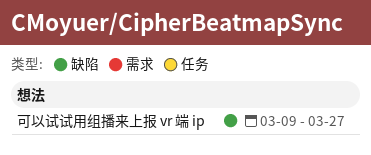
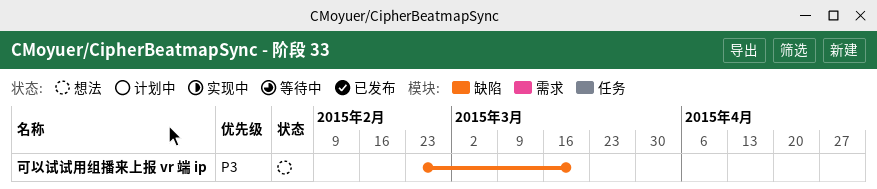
可以试试用组播来上报 vr 端 ip, start: Mar 9 -> Feb 23
可以试试用组播来上报 vr 端 ip, due: Mar 27 -> Mar 20

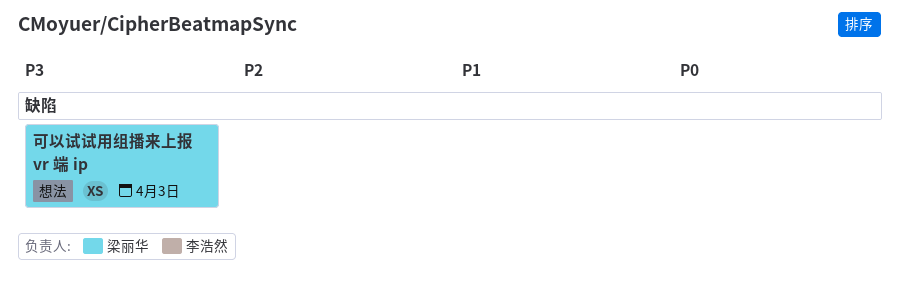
可以试试用组播来上报 vr 端 ip, due: Mar 20 -> Apr 3

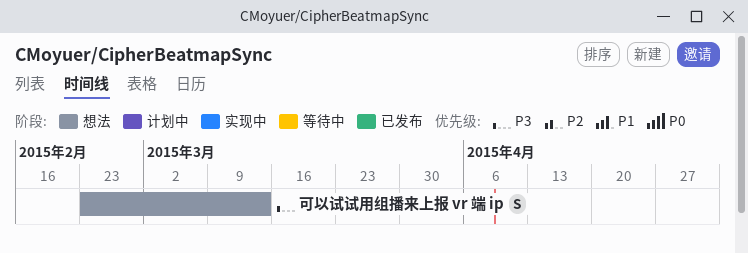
可以试试用组播来上报 vr 端 ip, estimate: XS -> S
可以试试用组播来上报 vr 端 ip, due: Apr 3 -> Mar 13

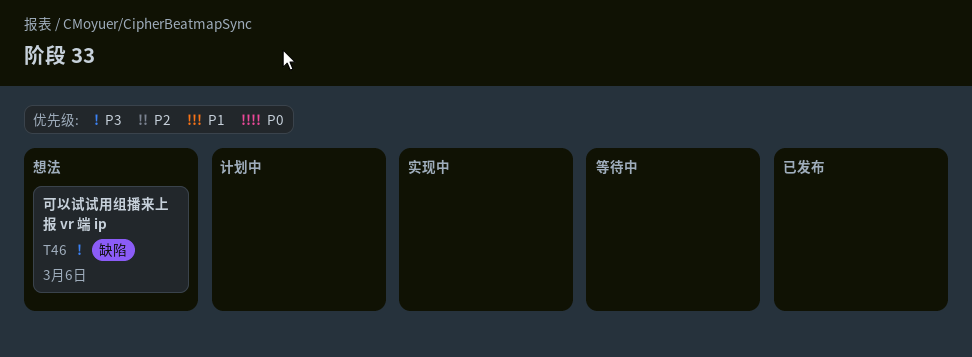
可以试试用组播来上报 vr 端 ip, due: Mar 13 -> Mar 6

